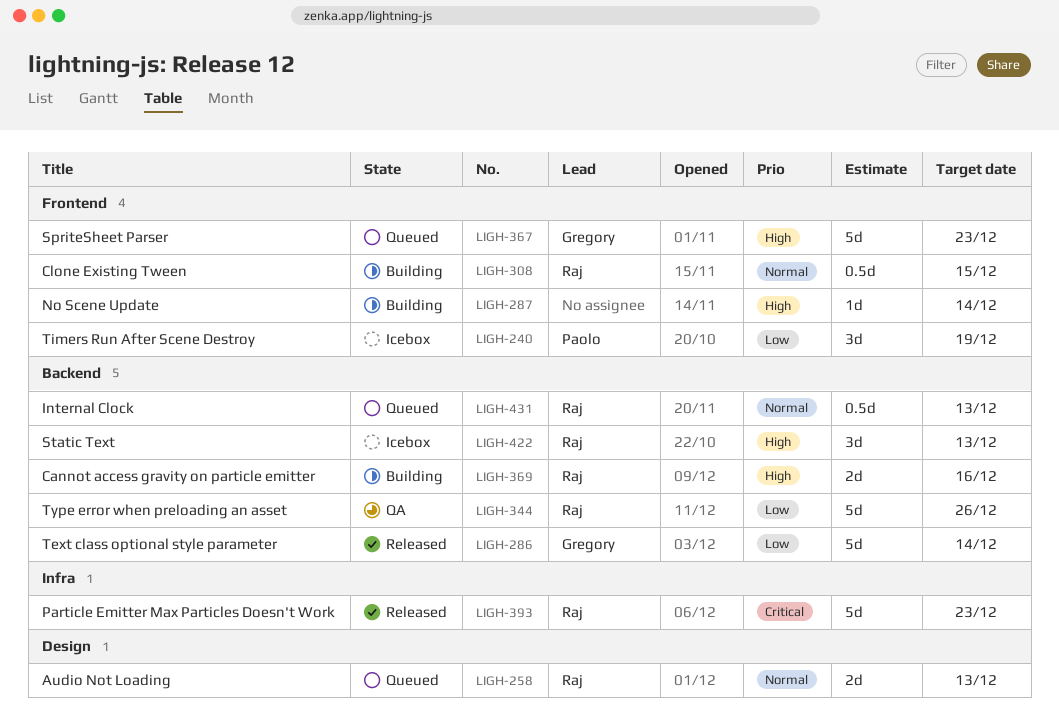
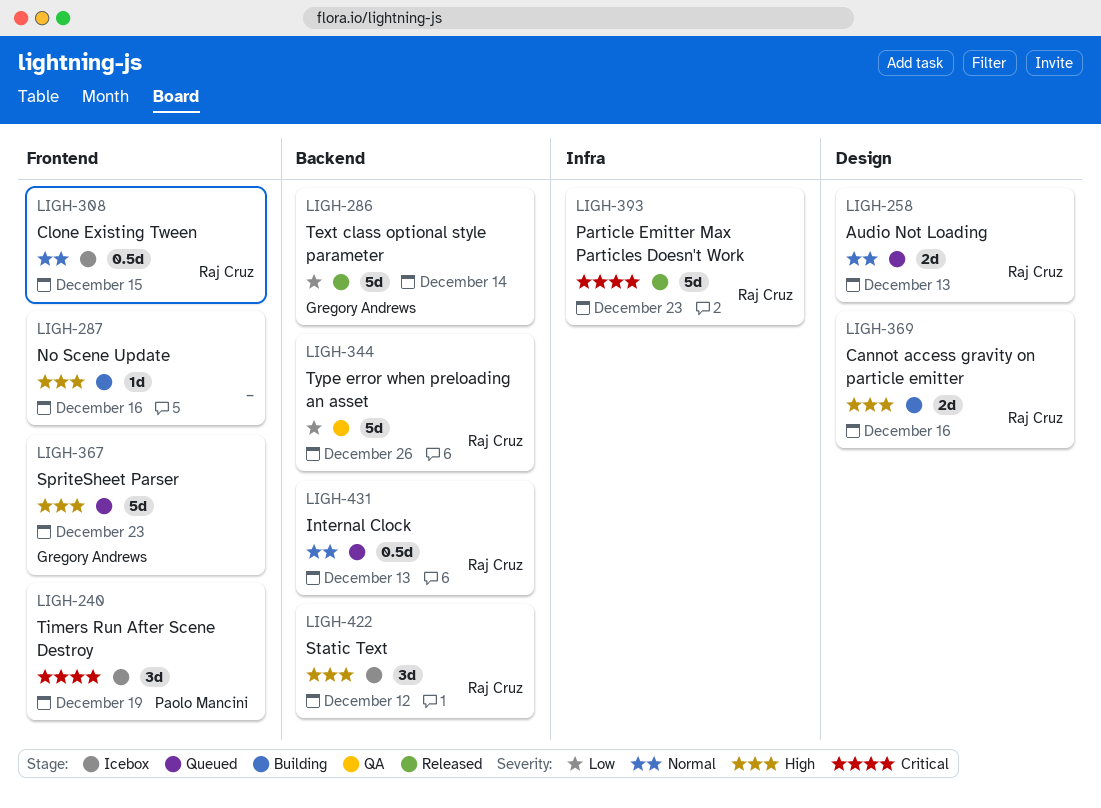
LIGH-240, priority: Low -> Critical
LIGH-287, due: Dec 14 -> Dec 16
LIGH-308, status: Building -> Icebox
LIGH-369, label: Backend -> Design
LIGH-422, due: Dec 13 -> Dec 12

